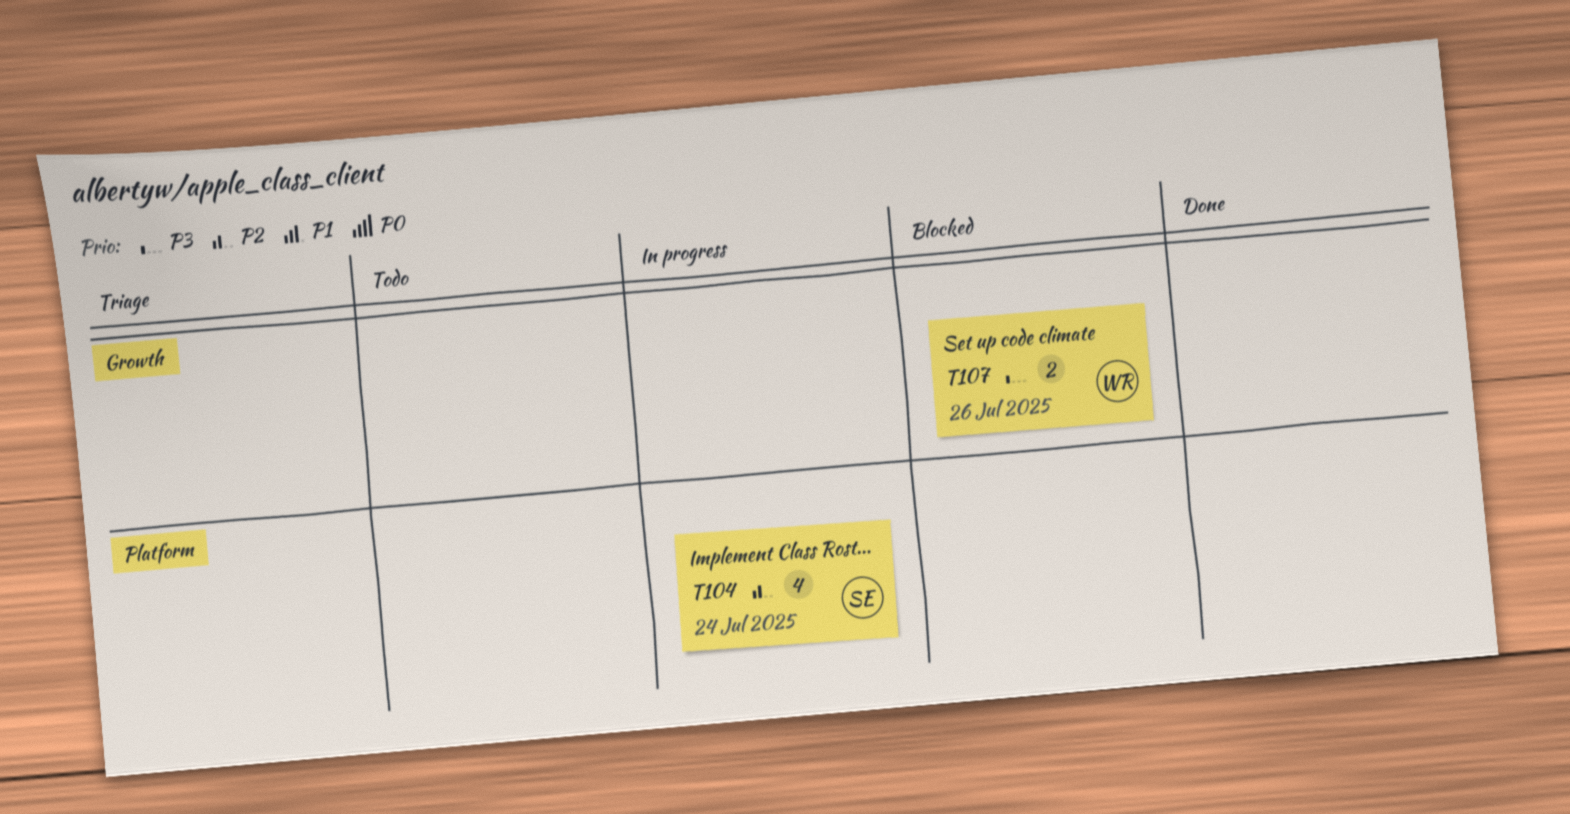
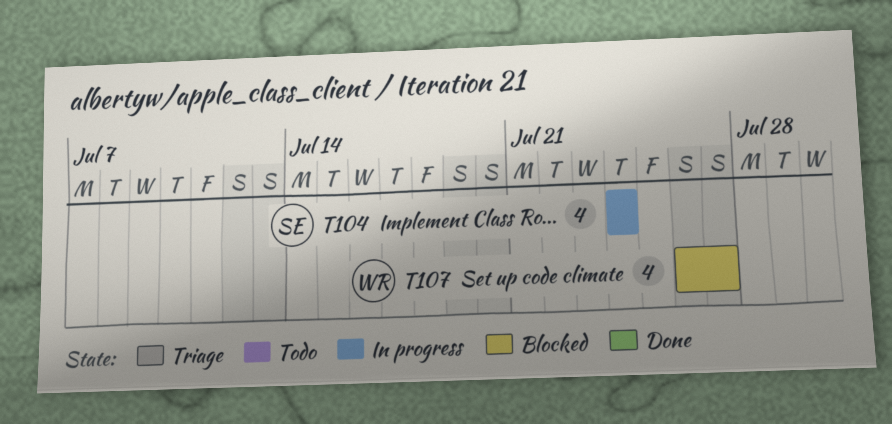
T107, estimate: 2 -> 4
T107, due: Jul 26 -> Jul 27

